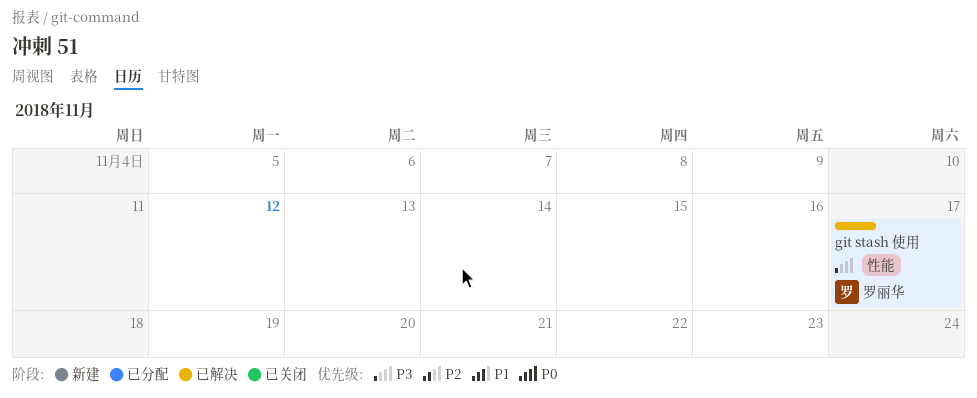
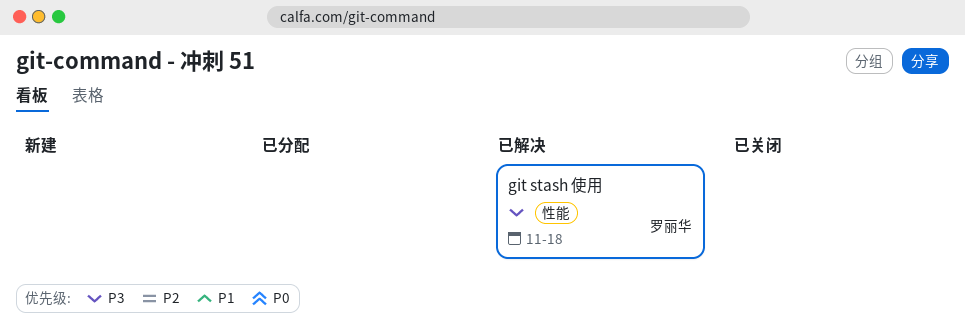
git stash 使用, due: Nov 17 -> Nov 18

